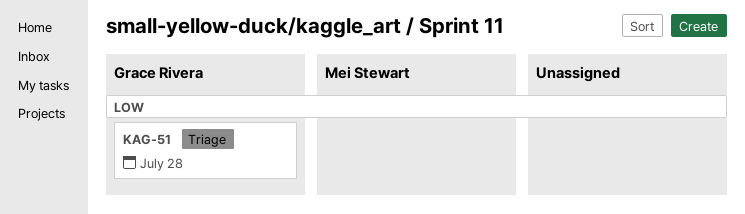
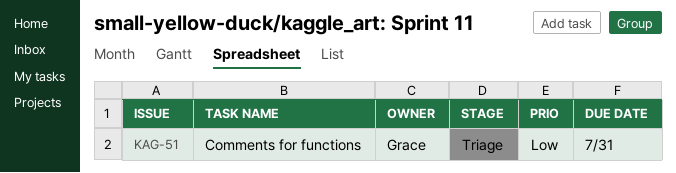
KAG-51, due: Jul 28 -> Jul 31

